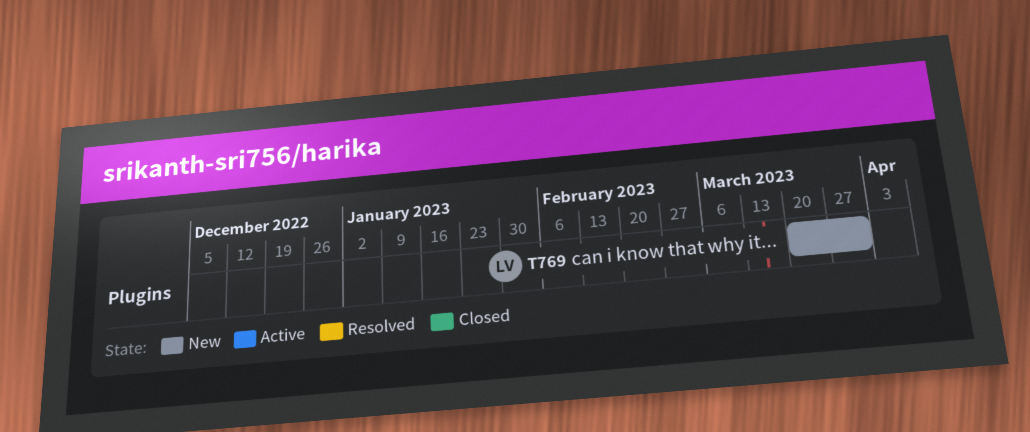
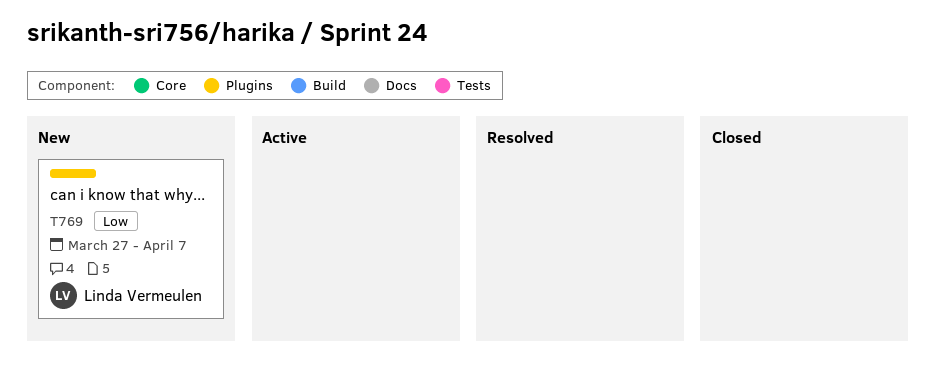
T769, start: Mar 20 -> Mar 27
T769, due: Mar 31 -> Apr 7

